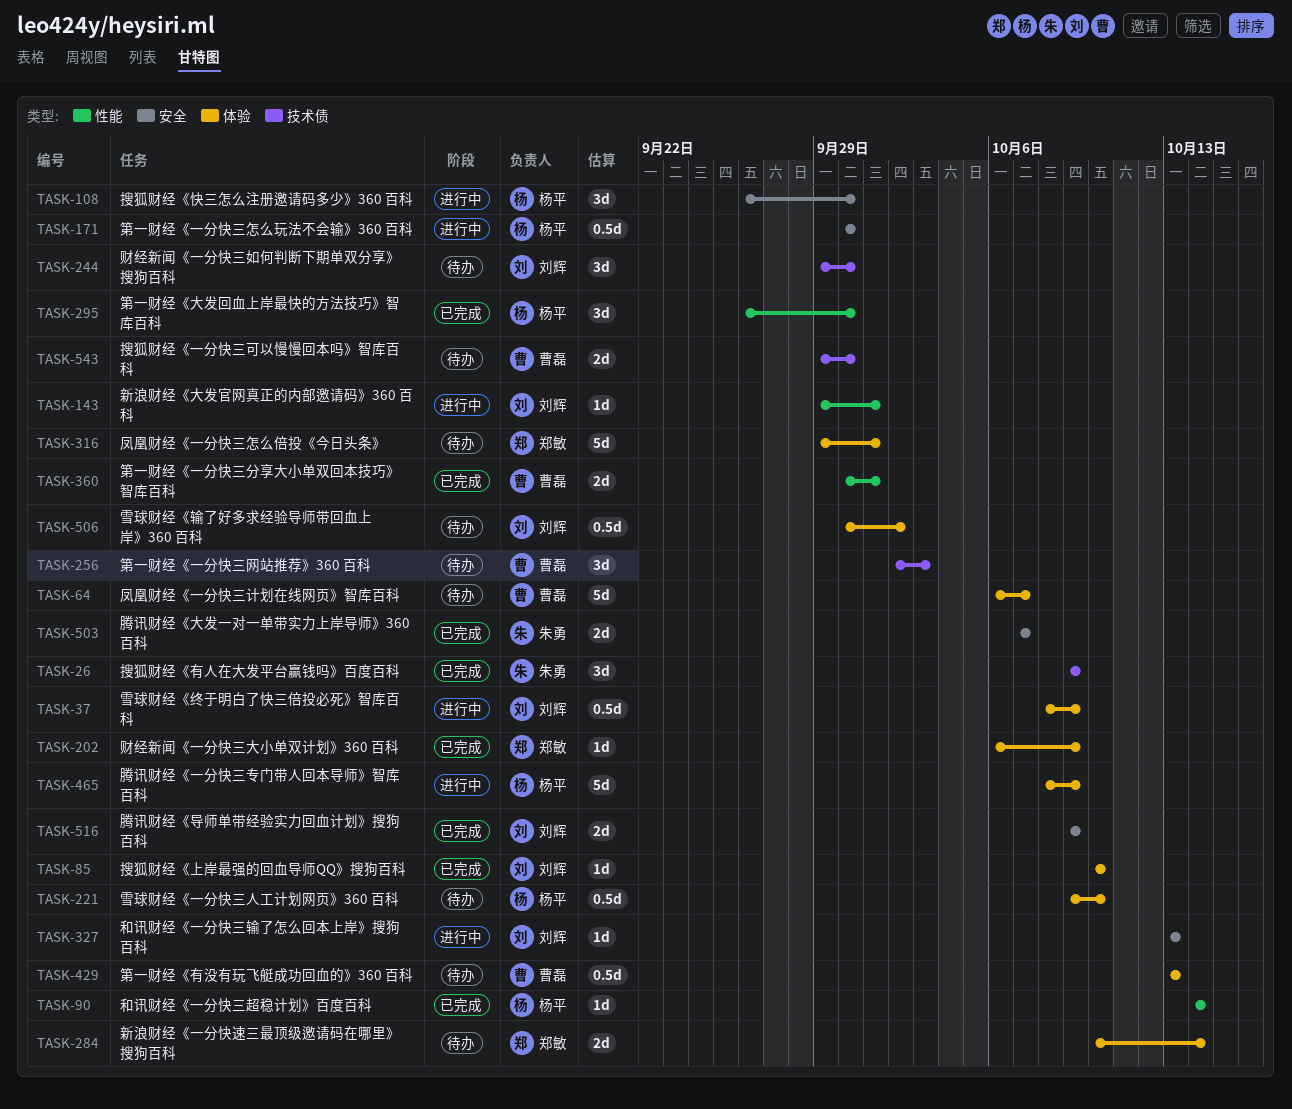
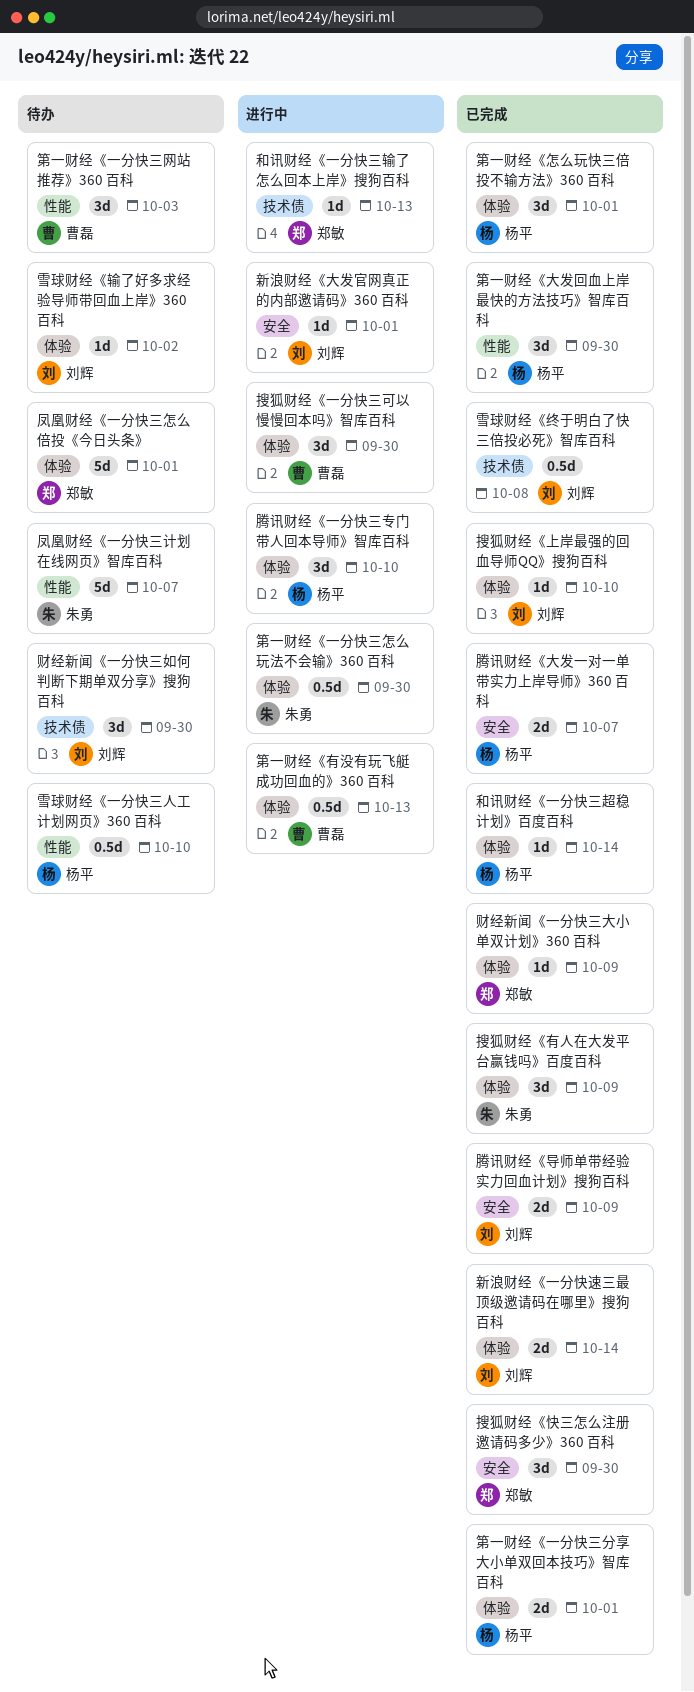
凤凰财经《一分快三计划在线网页》智库百科, owner: 曹磊 -> 朱勇
凤凰财经《一分快三计划在线网页》智库百科, label: 体验 -> 性能
和讯财经《一分快三超稳计划》百度百科, label: 性能 -> 体验
和讯财经《一分快三输了怎么回本上岸》搜狗百科, owner: 刘辉 -> 郑敏
和讯财经《一分快三输了怎么回本上岸》搜狗百科, label: 安全 -> 技术债
搜狐财经《一分快三可以慢慢回本吗》智库百科, status: 待办 -> 进行中
搜狐财经《一分快三可以慢慢回本吗》智库百科, label: 技术债 -> 体验
搜狐财经《一分快三可以慢慢回本吗》智库百科, estimate: 2d -> 3d
搜狐财经《快三怎么注册邀请码多少》360 百科, status: 进行中 -> 已完成
搜狐财经《快三怎么注册邀请码多少》360 百科, owner: 杨平 -> 郑敏
搜狐财经《有人在大发平台赢钱吗》百度百科, label: 技术债 -> 体验
新浪财经《一分快速三最顶级邀请码在哪里》搜狗百科, status: 待办 -> 已完成
新浪财经《一分快速三最顶级邀请码在哪里》搜狗百科, owner: 郑敏 -> 刘辉
新浪财经《大发官网真正的内部邀请码》360 百科, label: 性能 -> 安全
第一财经《一分快三分享大小单双回本技巧》智库百科, owner: 曹磊 -> 杨平
第一财经《一分快三分享大小单双回本技巧》智库百科, label: 性能 -> 体验
第一财经《一分快三怎么玩法不会输》360 百科, owner: 杨平 -> 朱勇
第一财经《一分快三怎么玩法不会输》360 百科, label: 安全 -> 体验
第一财经《一分快三网站推荐》360 百科, label: 技术债 -> 性能
第一财经《怎么玩快三倍投不输方法》360 百科: none -> present
第一财经《有没有玩飞艇成功回血的》360 百科, status: 待办 -> 进行中
腾讯财经《一分快三专门带人回本导师》智库百科, estimate: 5d -> 3d
腾讯财经《一分快三专门带人回本导师》智库百科, due: Oct 9 -> Oct 10
腾讯财经《大发一对一单带实力上岸导师》360 百科, owner: 朱勇 -> 杨平
雪球财经《一分快三人工计划网页》360 百科, label: 体验 -> 性能
雪球财经《终于明白了快三倍投必死》智库百科, status: 进行中 -> 已完成
雪球财经《终于明白了快三倍投必死》智库百科, label: 体验 -> 技术债
雪球财经《终于明白了快三倍投必死》智库百科, due: Oct 9 -> Oct 8
雪球财经《输了好多求经验导师带回血上岸》360 百科, estimate: 0.5d -> 1d

